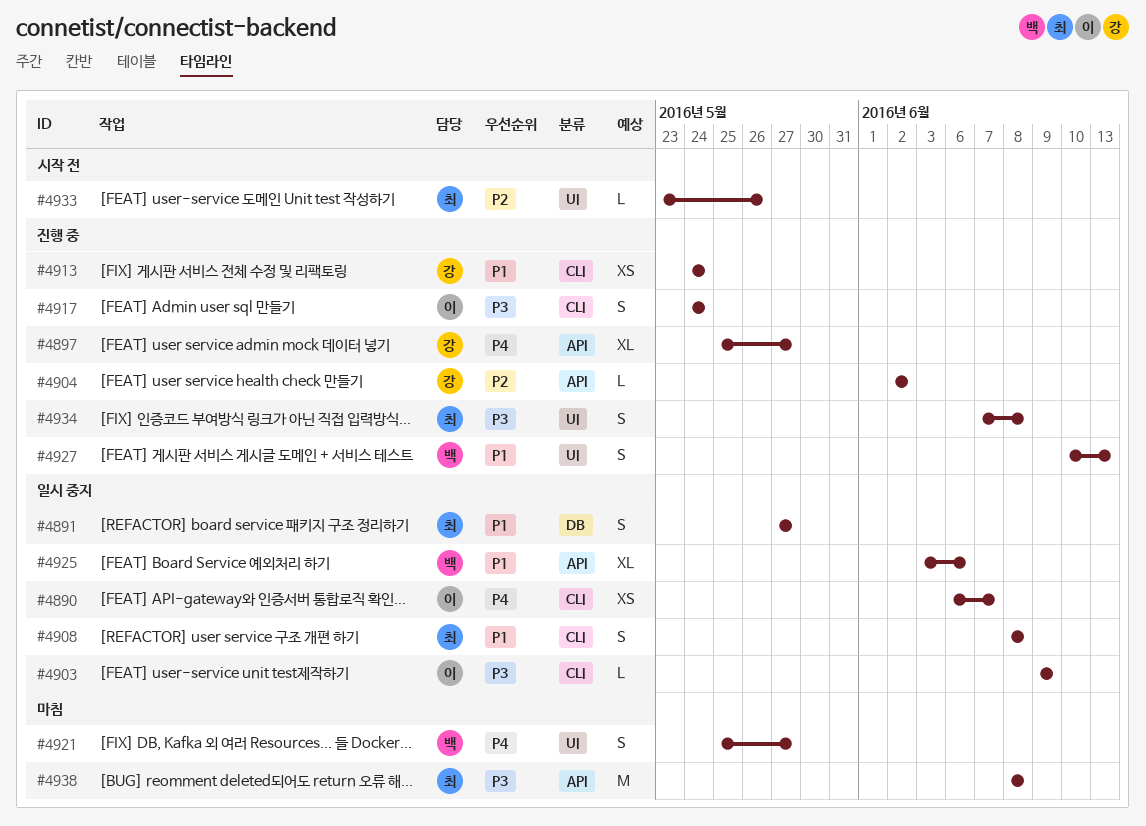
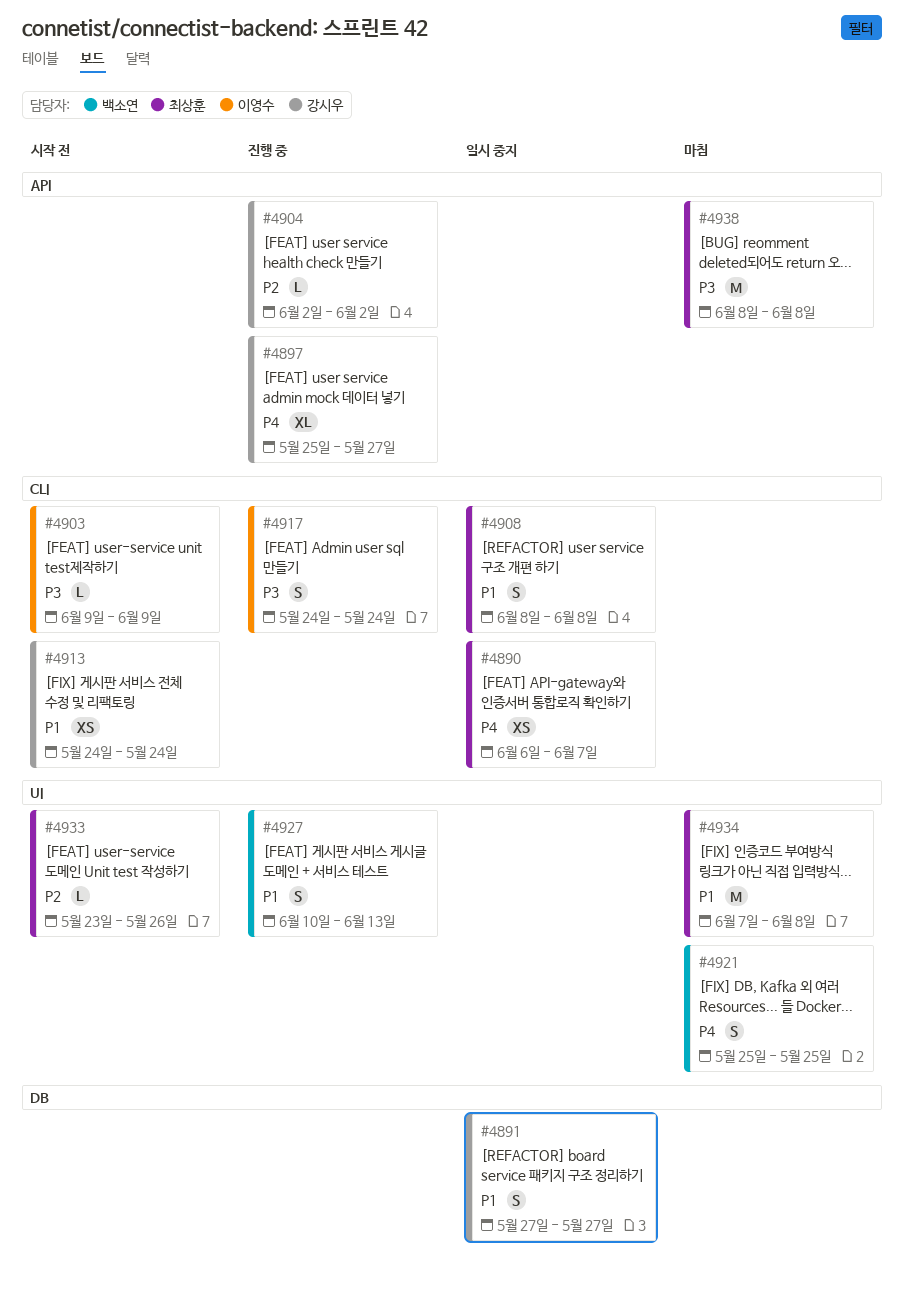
#4890, owner: 이영수 -> 최상훈
#4891, owner: 최상훈 -> 강시우
#4903, status: 일시 중지 -> 시작 전
#4913, status: 진행 중 -> 시작 전
#4921, due: May 27 -> May 25
#4925: present -> none
#4934, status: 진행 중 -> 마침
#4934, priority: P3 -> P1
#4934, estimate: S -> M

